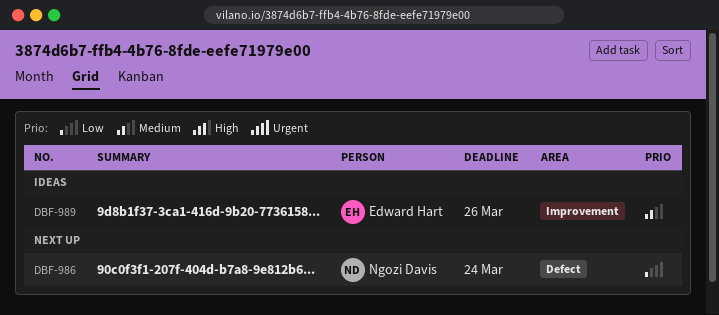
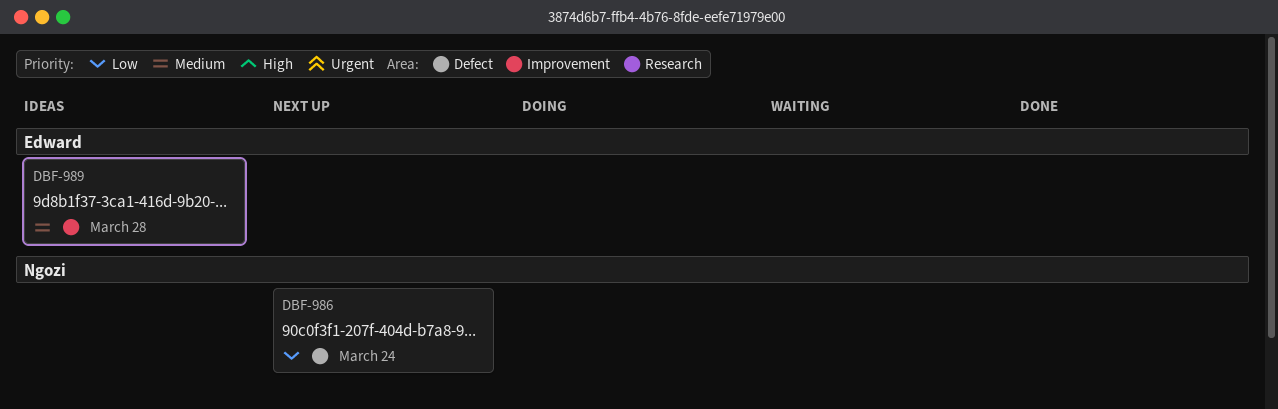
DBF-989, due: Mar 26 -> Mar 28

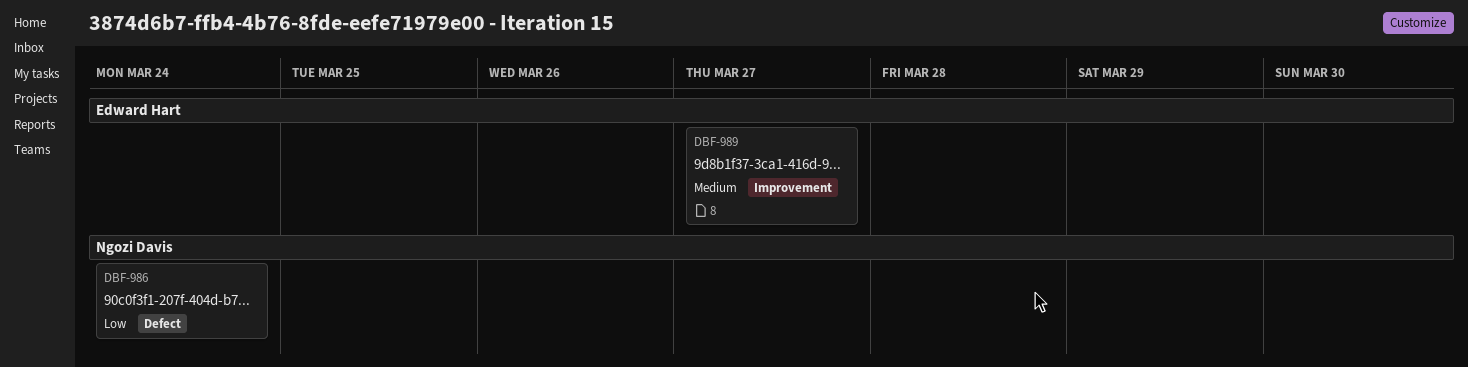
DBF-989, due: Mar 28 -> Mar 27

